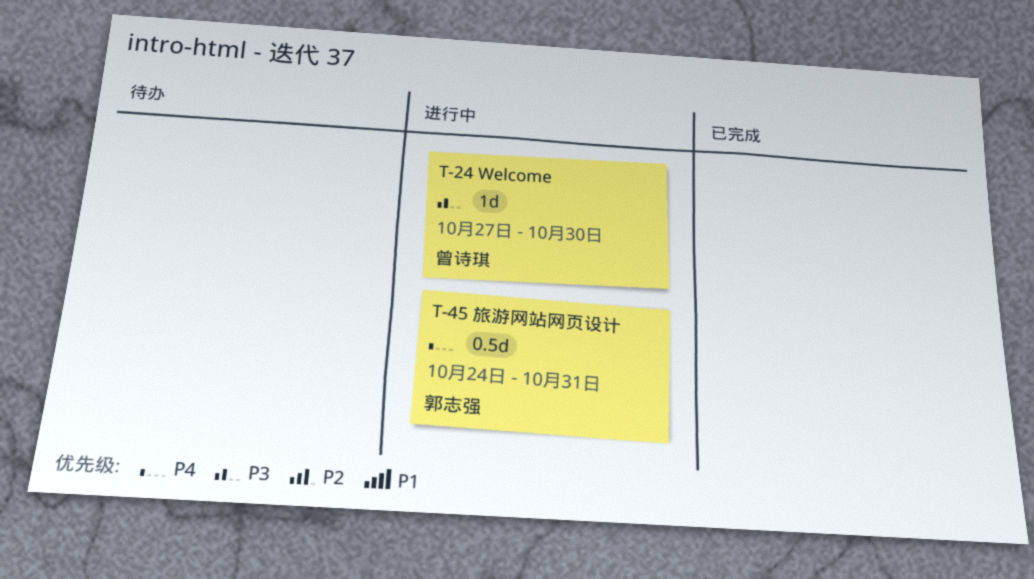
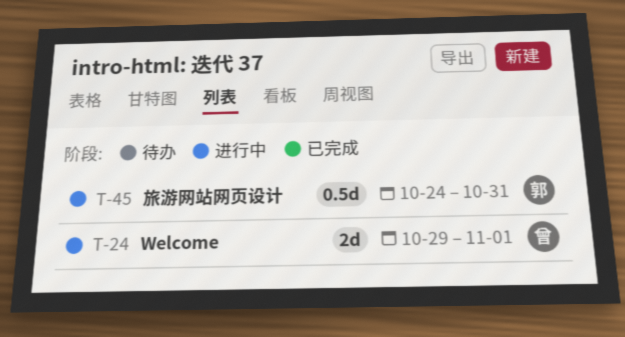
T-24, estimate: 1d -> 2d
T-24, start: Oct 27 -> Oct 29
T-24, due: Oct 30 -> Nov 1

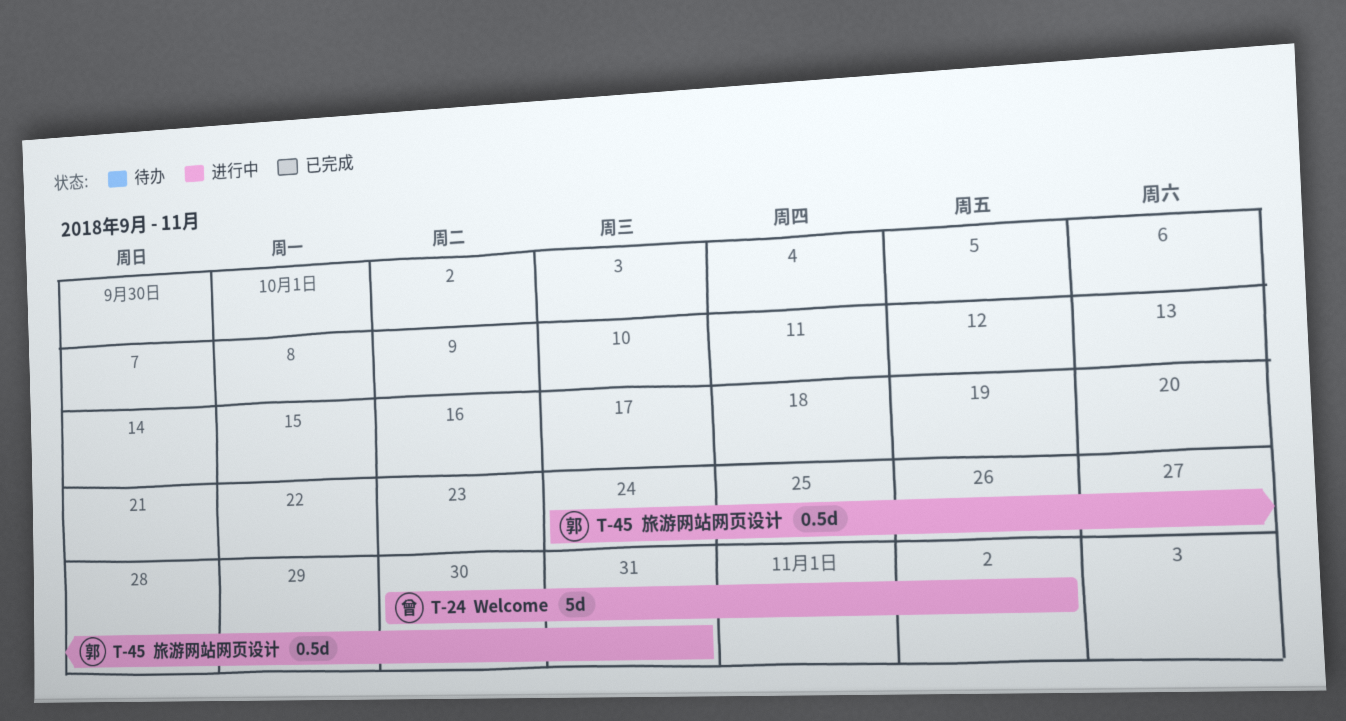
T-24, estimate: 2d -> 5d
T-24, start: Oct 29 -> Oct 30
T-24, due: Nov 1 -> Nov 2

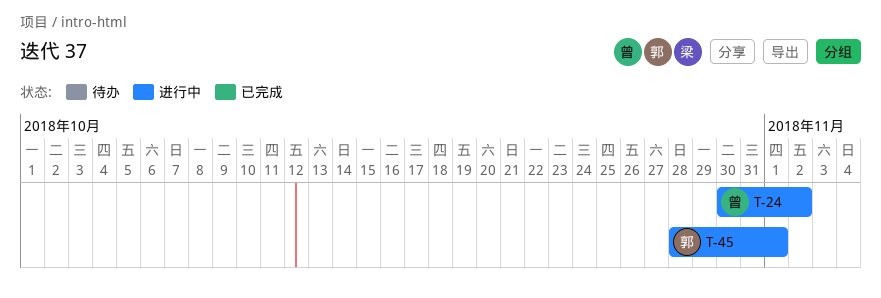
T-45, start: Oct 24 -> Oct 28
T-45, due: Oct 31 -> Nov 1

